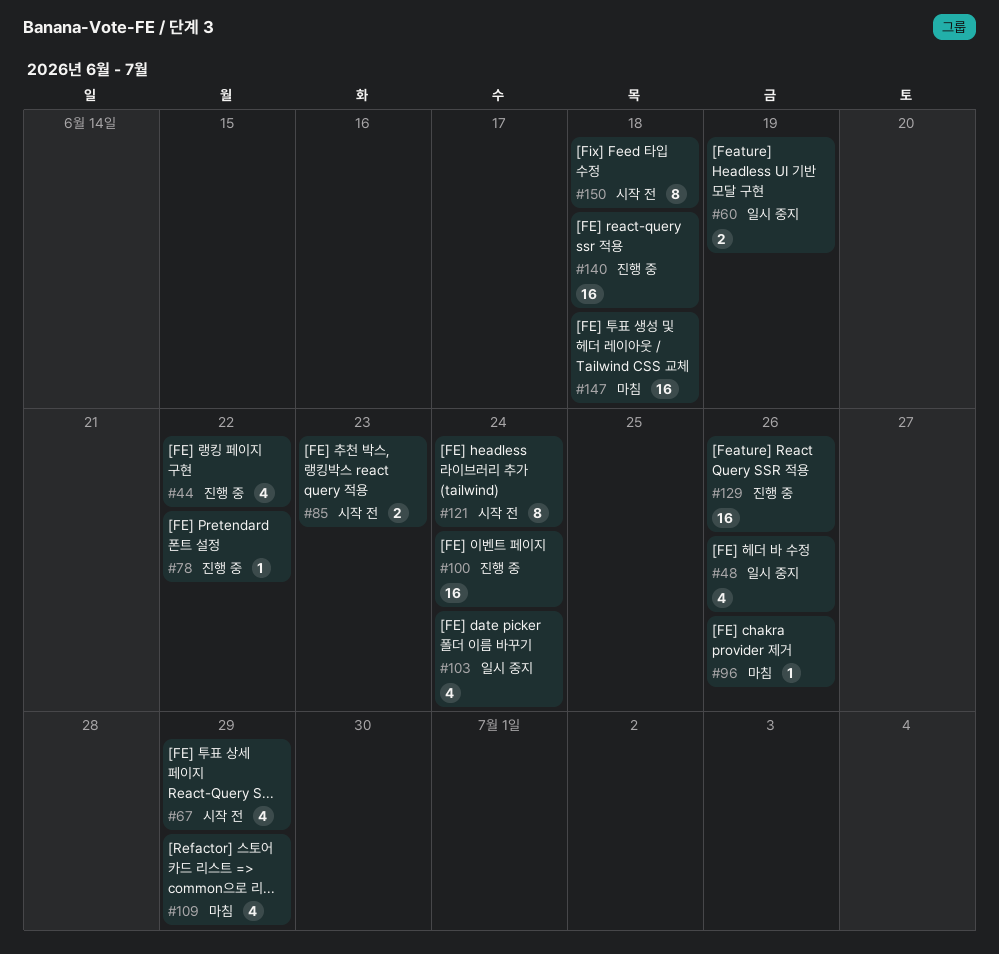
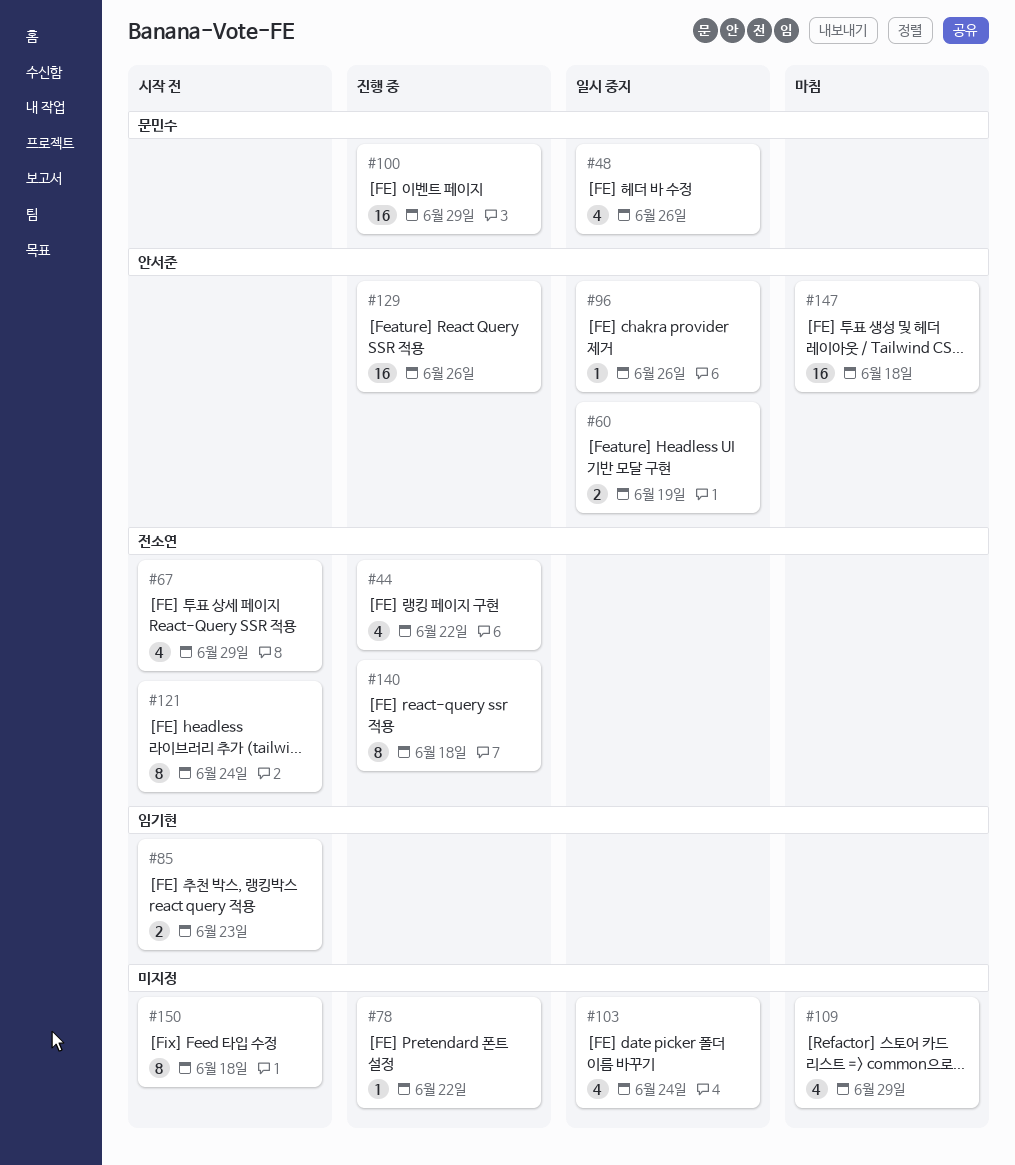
#96, status: 마침 -> 일시 중지
#100, due: Jun 24 -> Jun 29
#140, estimate: 16 -> 8

